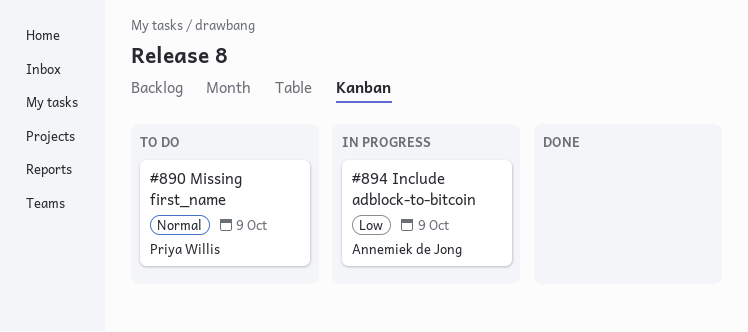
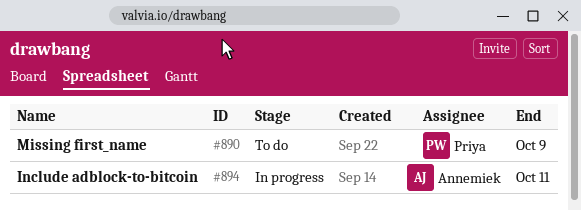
#894, due: Oct 9 -> Oct 11

